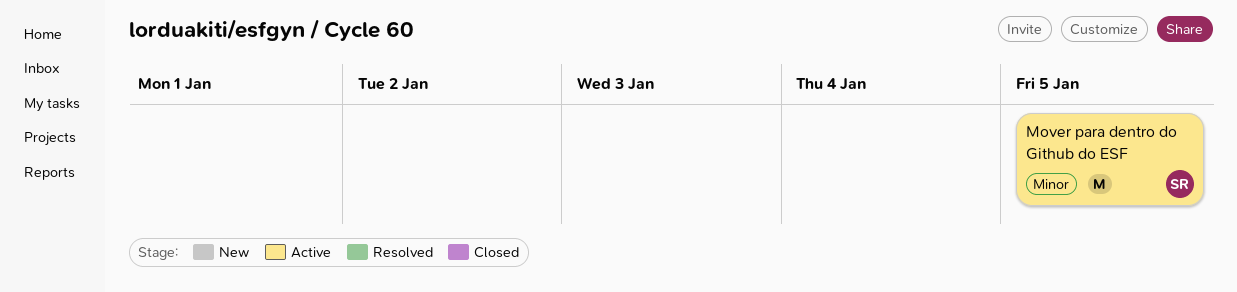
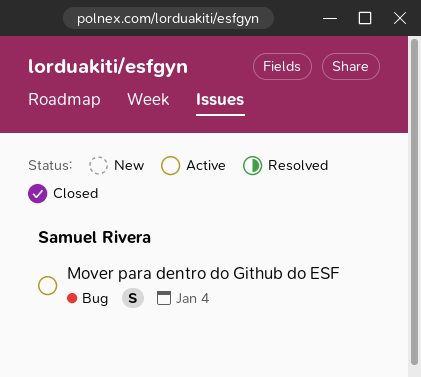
Mover para dentro do Github do ESF, estimate: M -> S
Mover para dentro do Github do ESF, due: Jan 5 -> Jan 4

